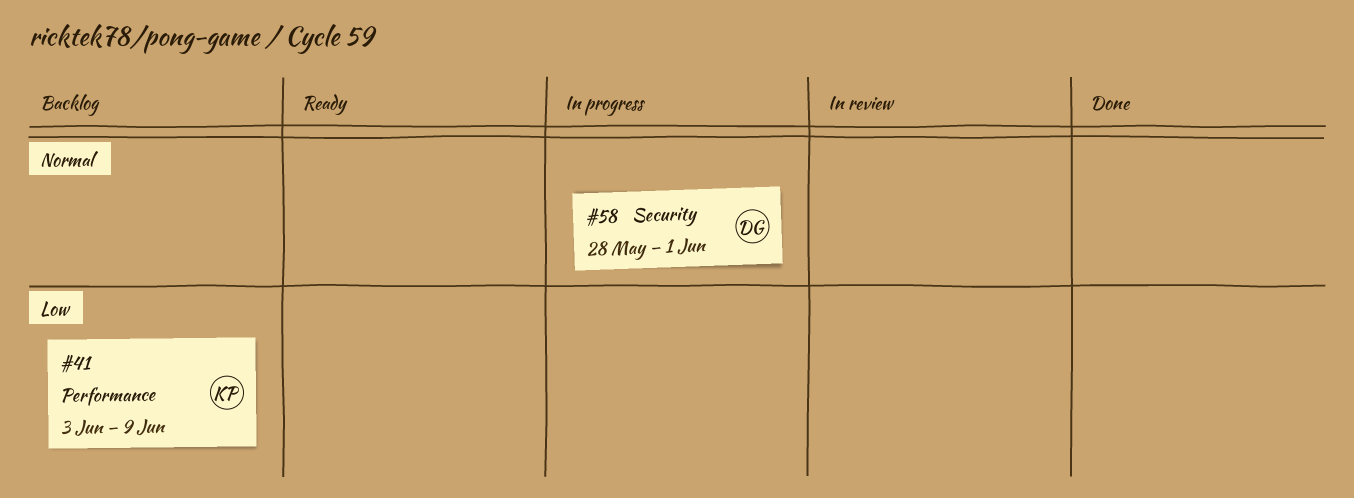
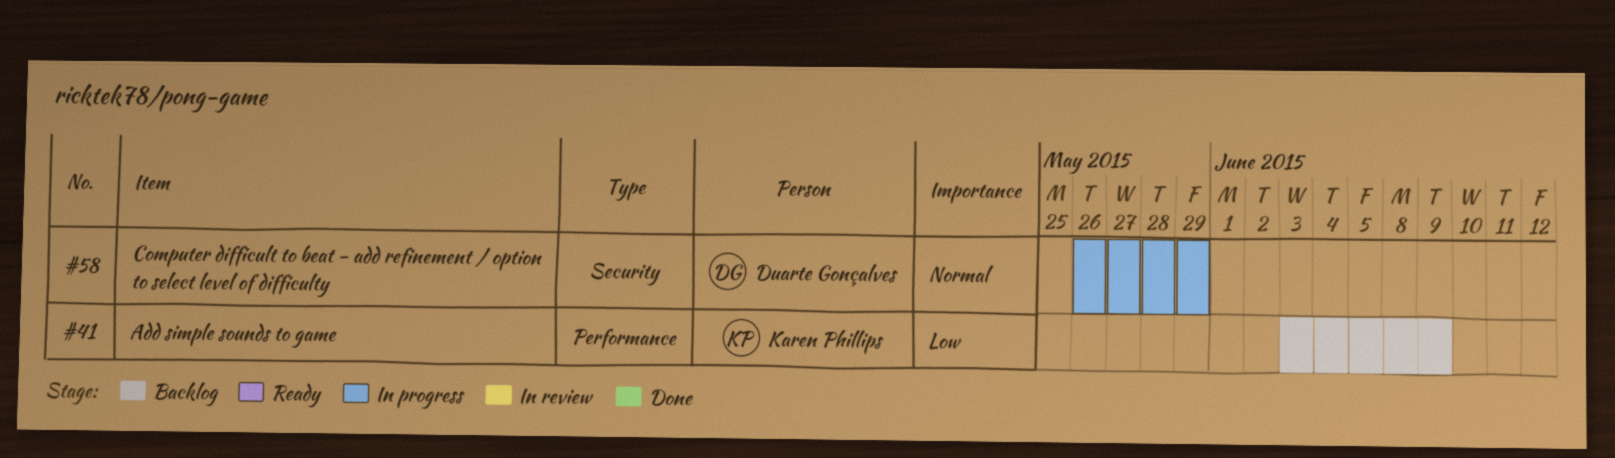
#58, start: May 28 -> May 26
#58, due: Jun 1 -> May 29

